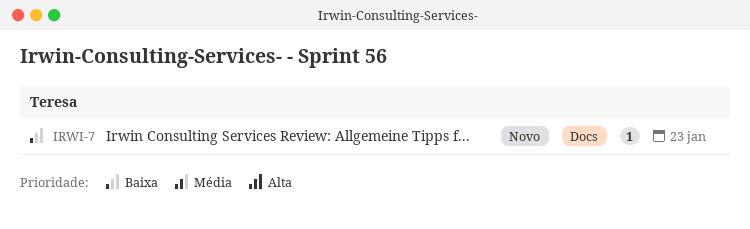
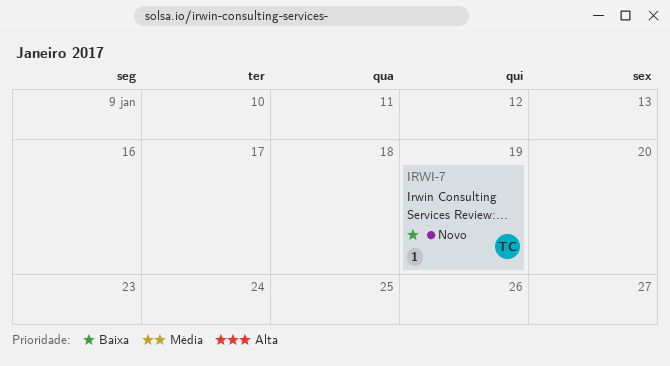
IRWI-7, due: Jan 23 -> Jan 19

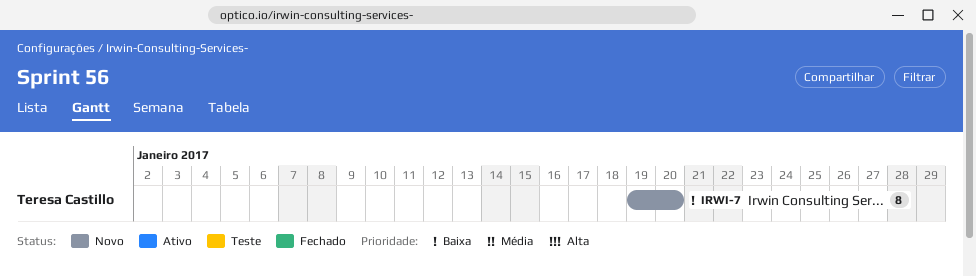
IRWI-7, estimate: 1 -> 8
IRWI-7, due: Jan 19 -> Jan 20

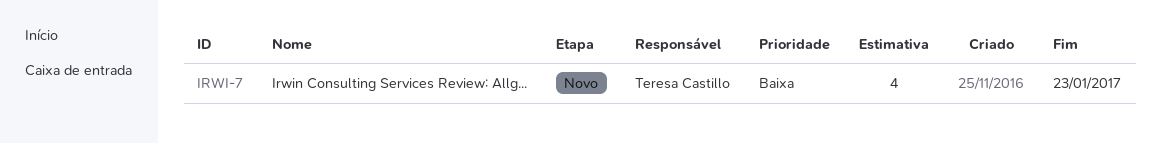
IRWI-7, estimate: 8 -> 4
IRWI-7, due: Jan 20 -> Jan 23

